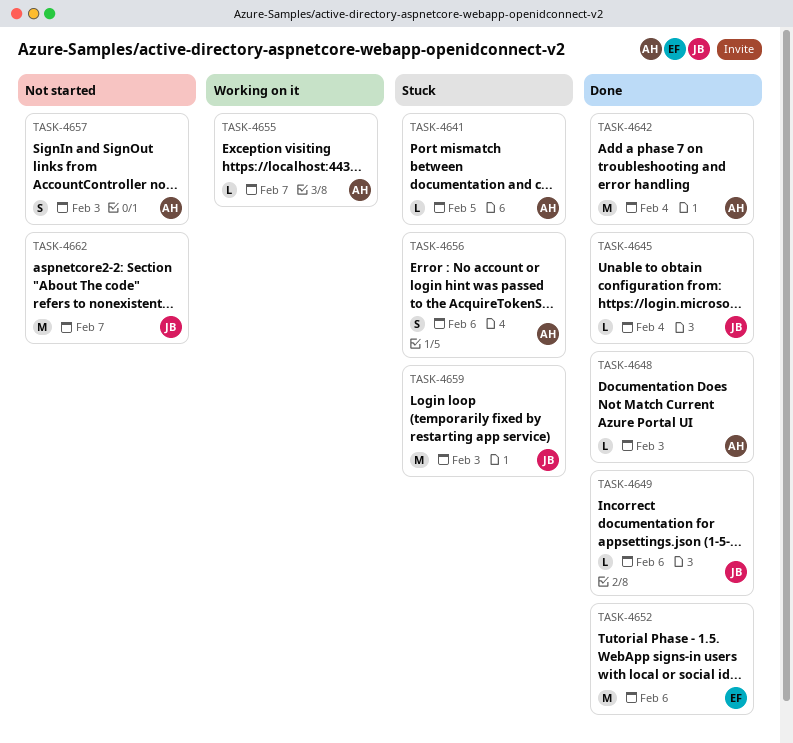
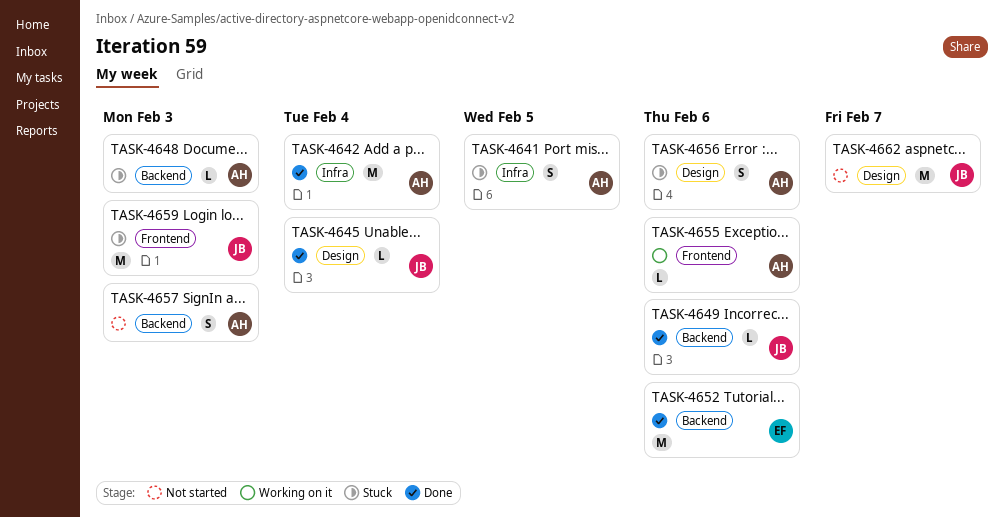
TASK-4641, estimate: L -> S
TASK-4648, status: Done -> Stuck
TASK-4655, due: Feb 7 -> Feb 6

